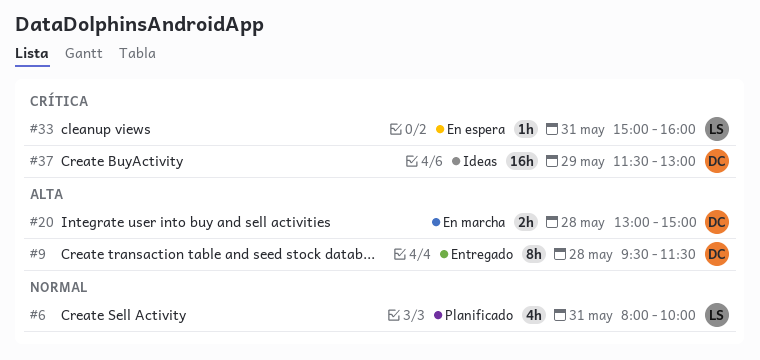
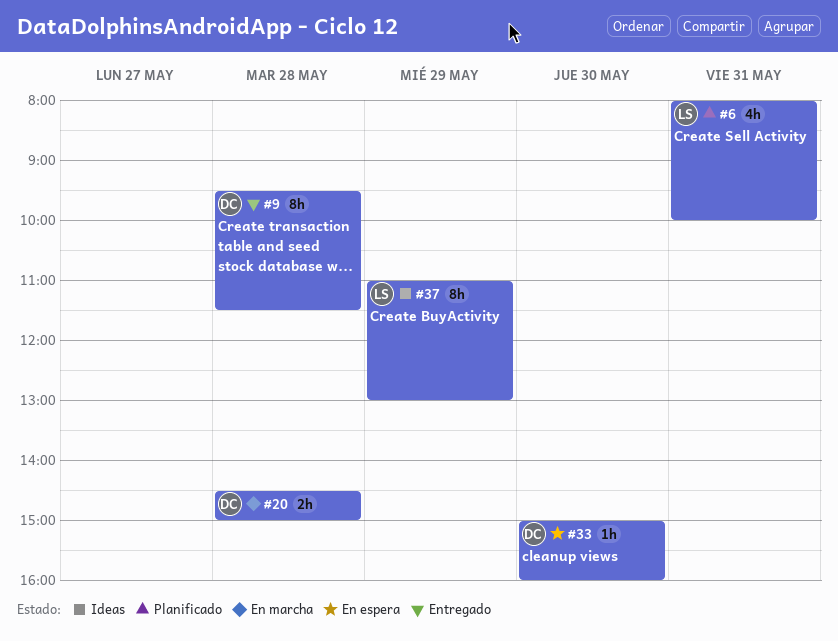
#20, begins: 13:00 -> 14:30
#33, owner: LS -> DC
#33, day: May 31 -> May 30
#37, owner: DC -> LS
#37, estimate: 16h -> 8h
#37, begins: 11:30 -> 11:00

